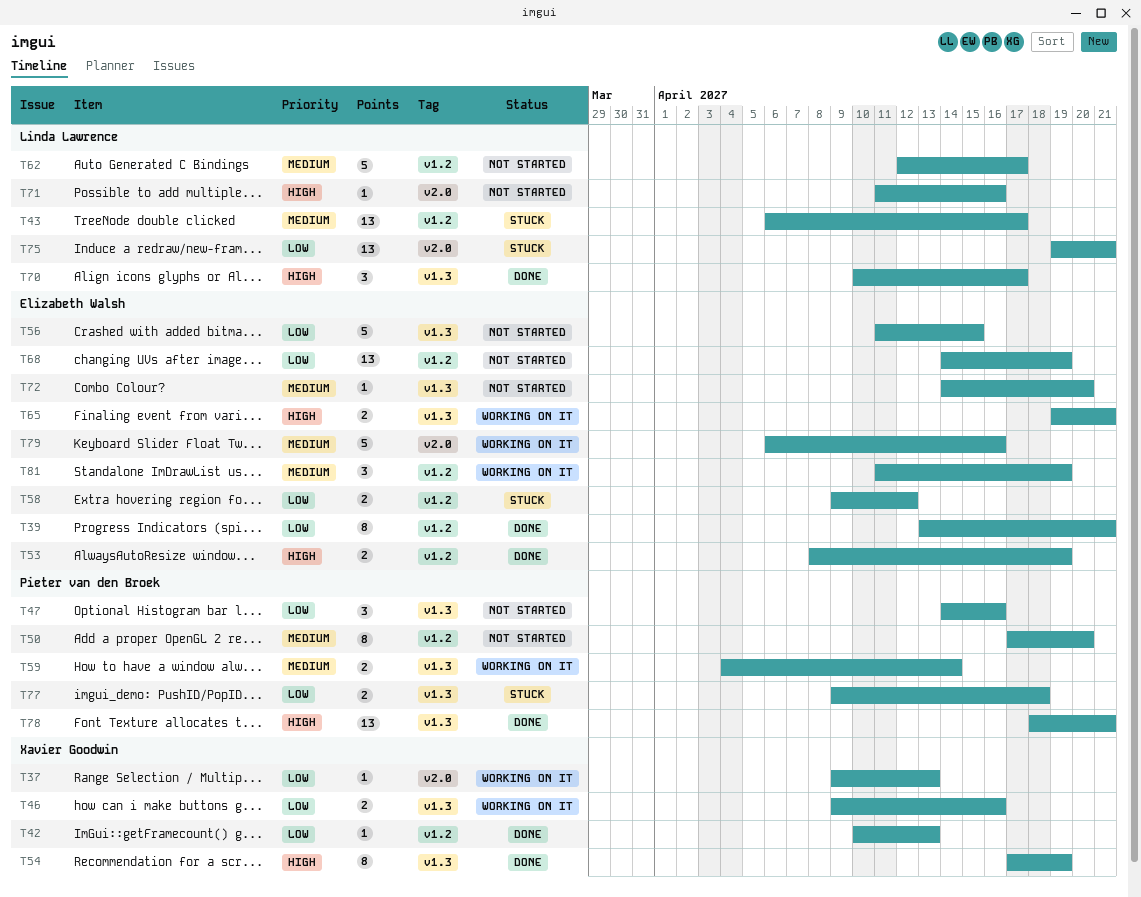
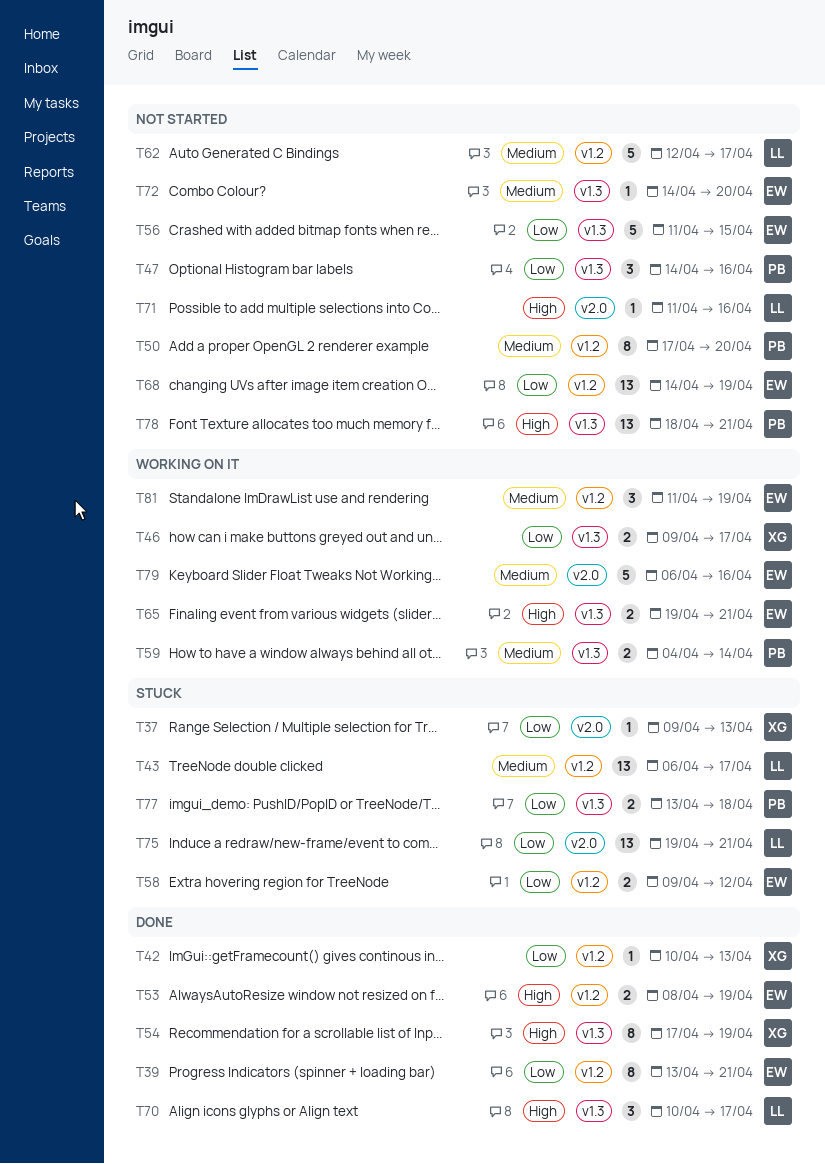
T37, status: Working on it -> Stuck
T46, due: Apr 16 -> Apr 17
T77, start: Apr 9 -> Apr 13
T78, status: Done -> Not started

